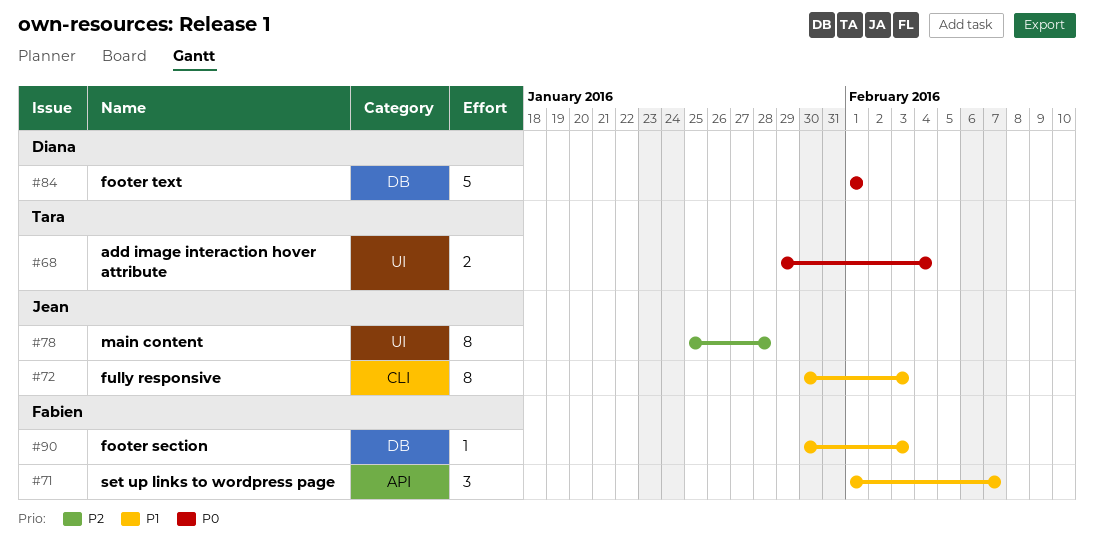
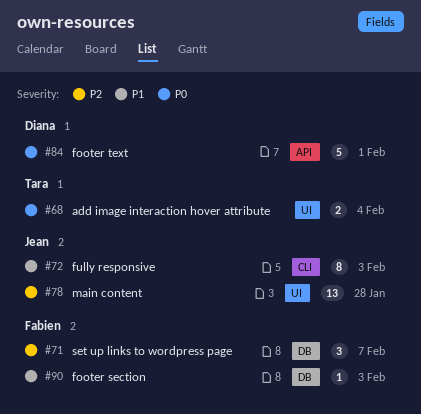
#71, priority: P1 -> P2
#71, label: API -> DB
#78, estimate: 8 -> 13
#84, label: DB -> API

